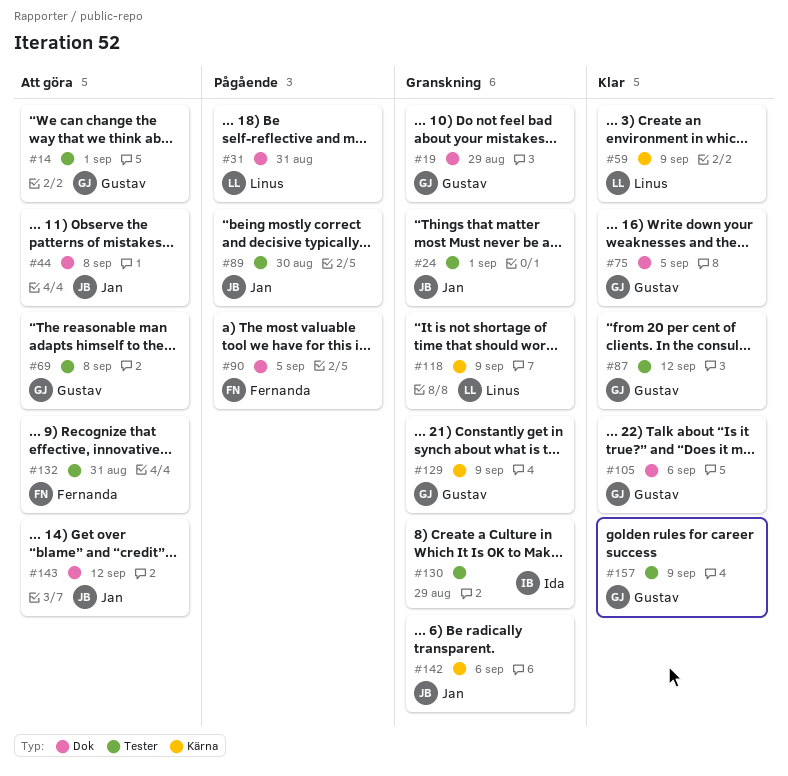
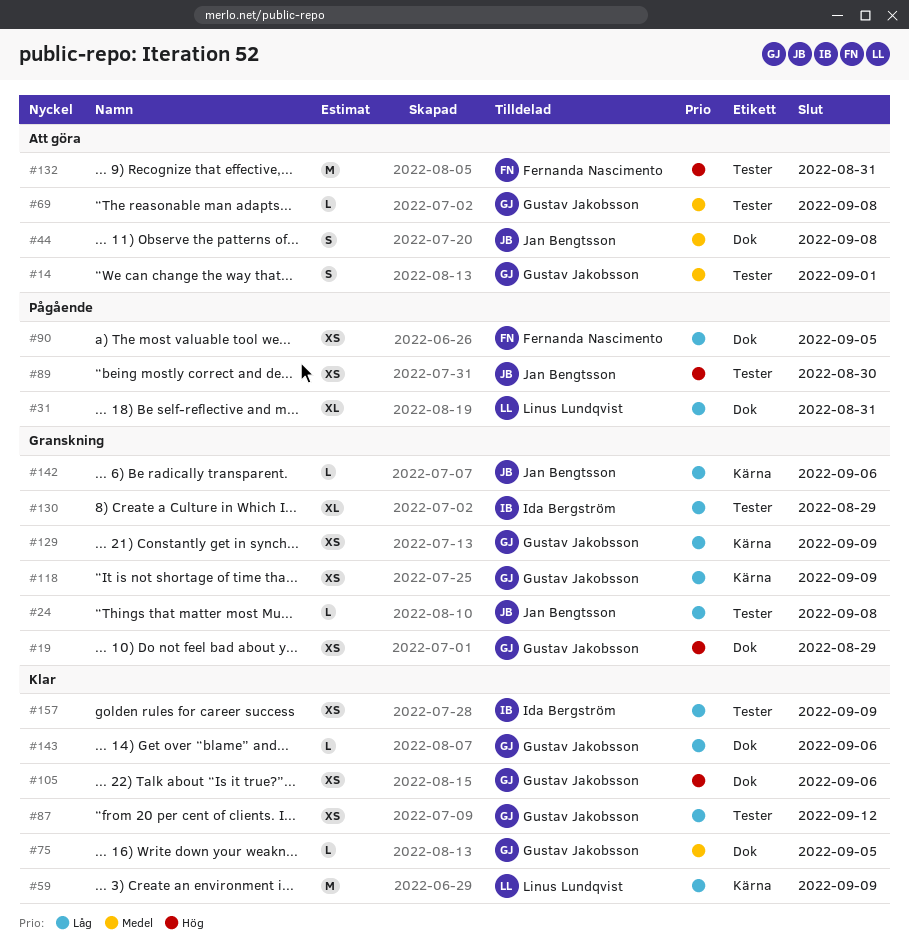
#24, due: Sep 1 -> Sep 8
#118, owner: Linus Lundqvist -> Gustav Jakobsson
#143, status: Att göra -> Klar
#143, owner: Jan Bengtsson -> Gustav Jakobsson
#143, due: Sep 12 -> Sep 6
#157, owner: Gustav Jakobsson -> Ida Bergström

